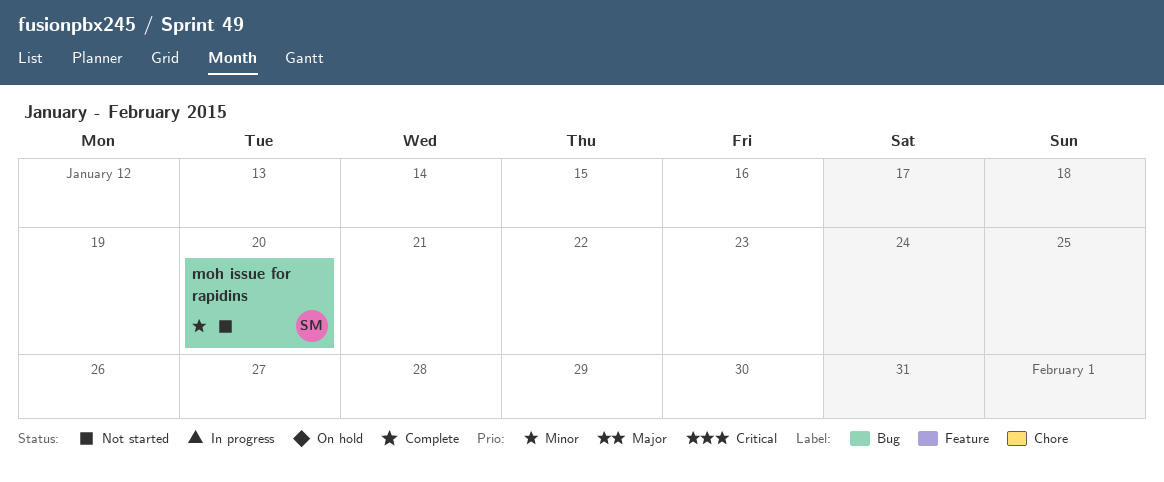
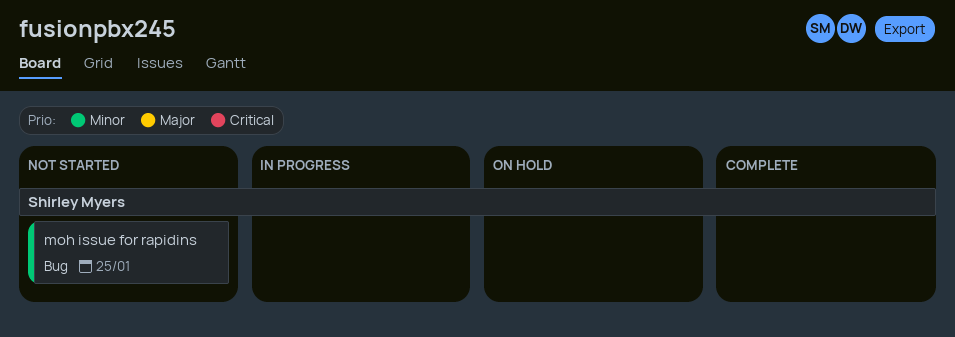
moh issue for rapidins, due: Jan 20 -> Jan 25

